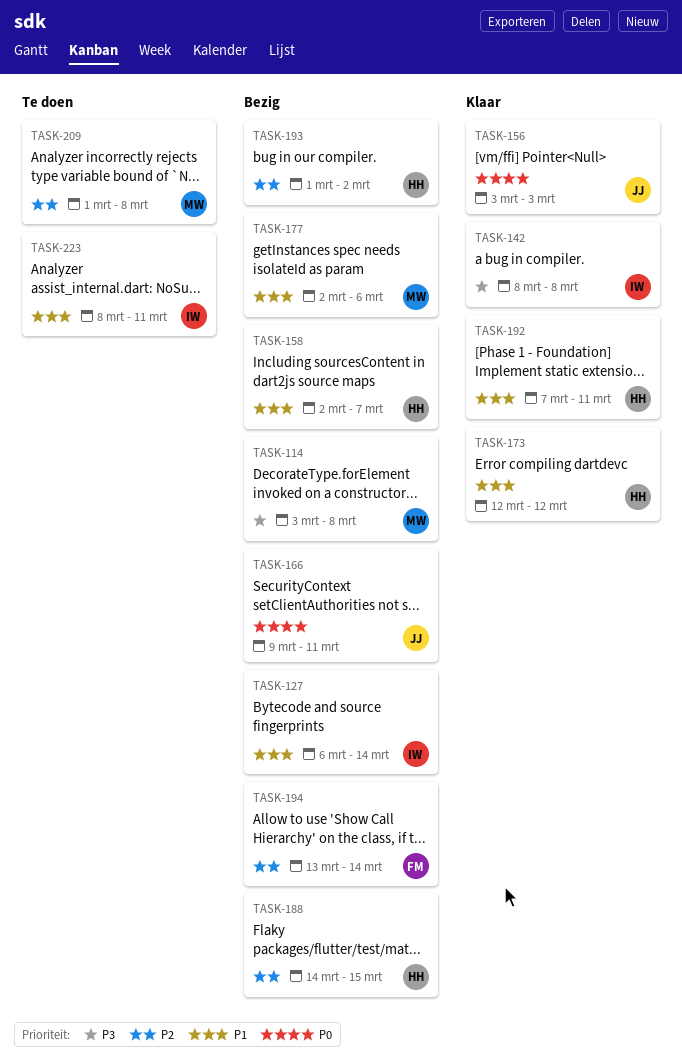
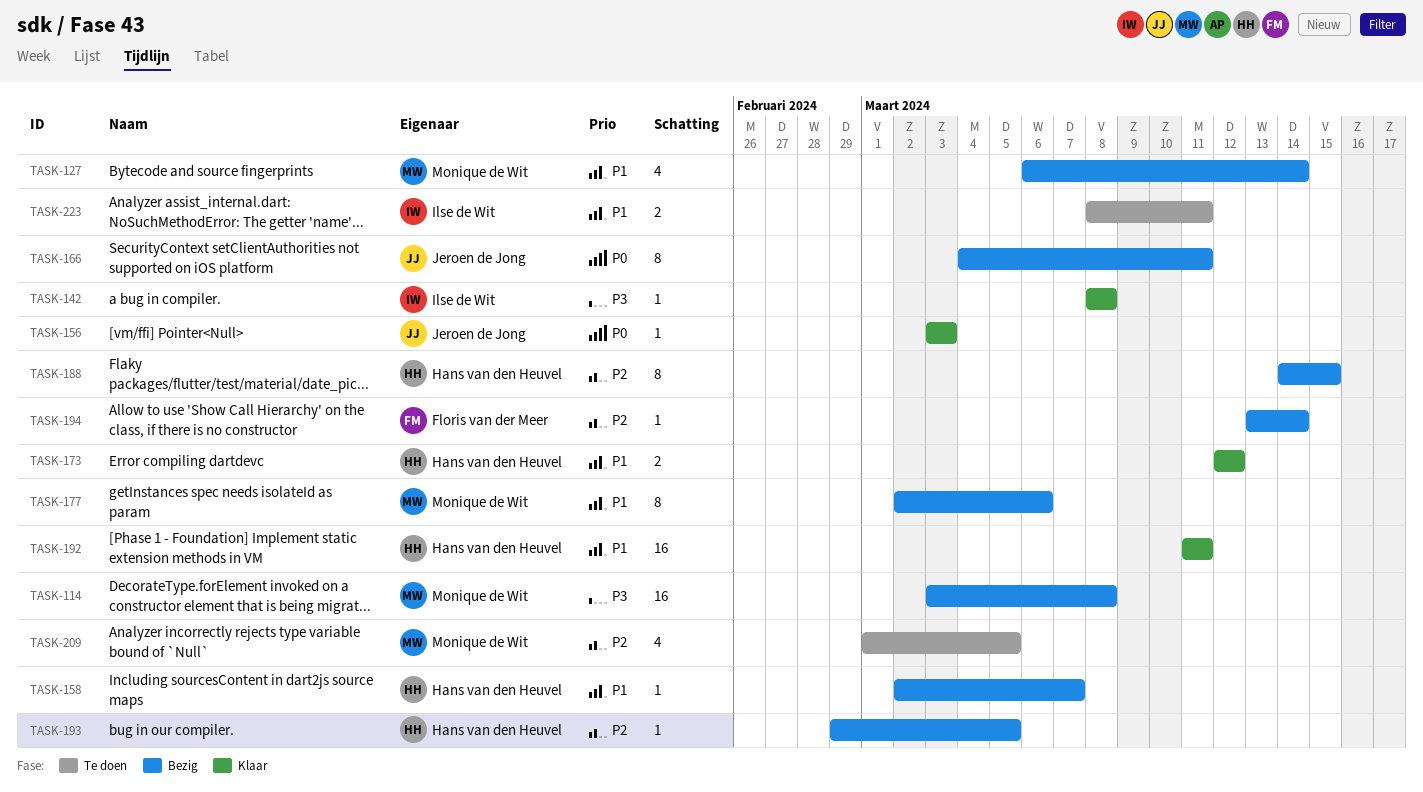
TASK-127, owner: Ilse de Wit -> Monique de Wit
TASK-166, start: Mar 9 -> Mar 4
TASK-192, start: Mar 7 -> Mar 11
TASK-193, start: Mar 1 -> Feb 29
TASK-193, due: Mar 2 -> Mar 5
TASK-209, due: Mar 8 -> Mar 5

